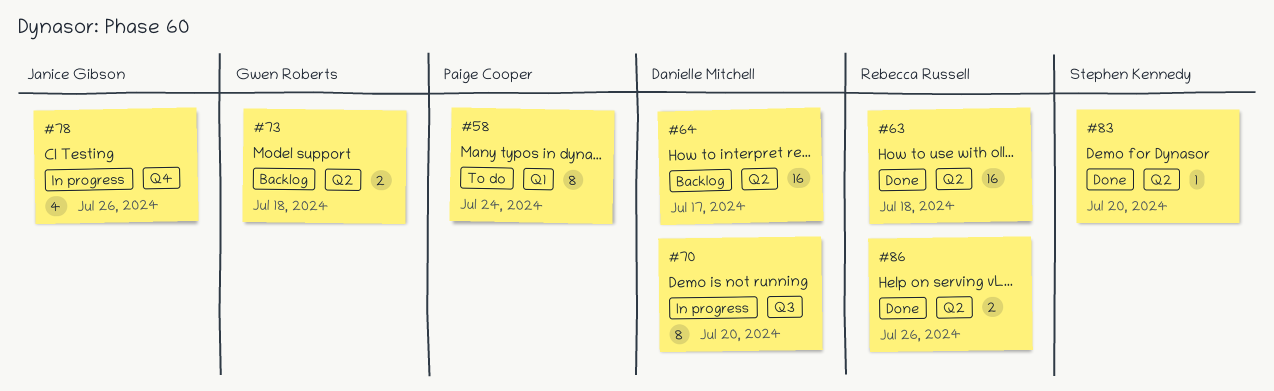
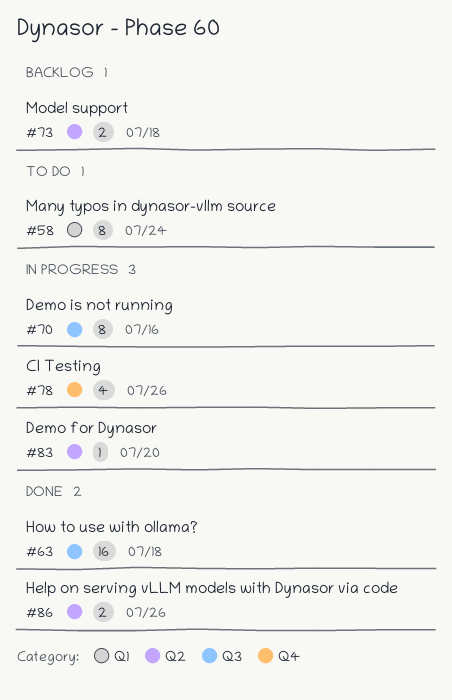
#63, label: Q2 -> Q3
#64: present -> none
#70, due: Jul 20 -> Jul 16
#83, status: Done -> In progress

